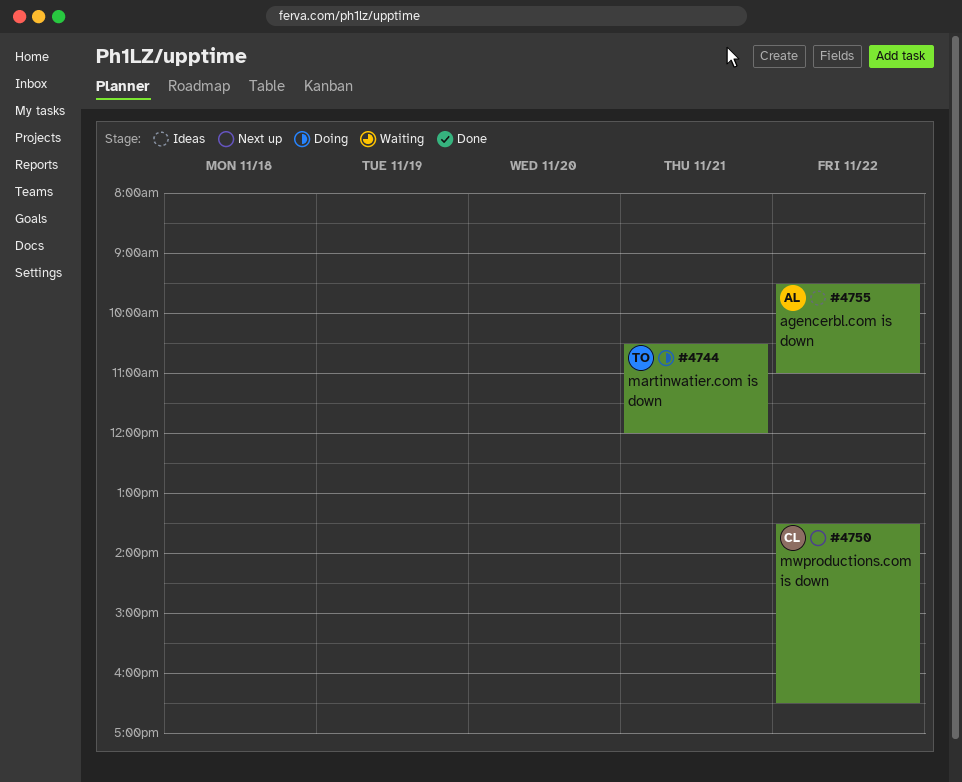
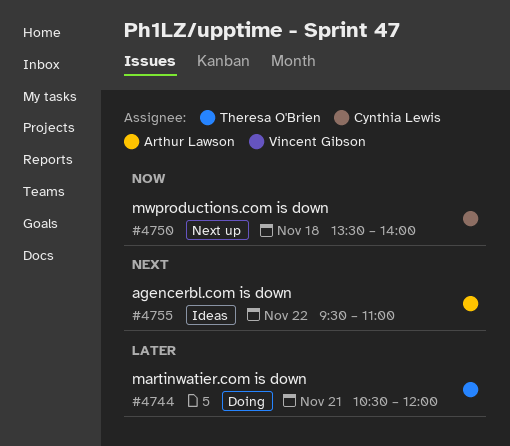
#4750, day: Nov 22 -> Nov 18
#4750, ends: 16:30 -> 14:00

